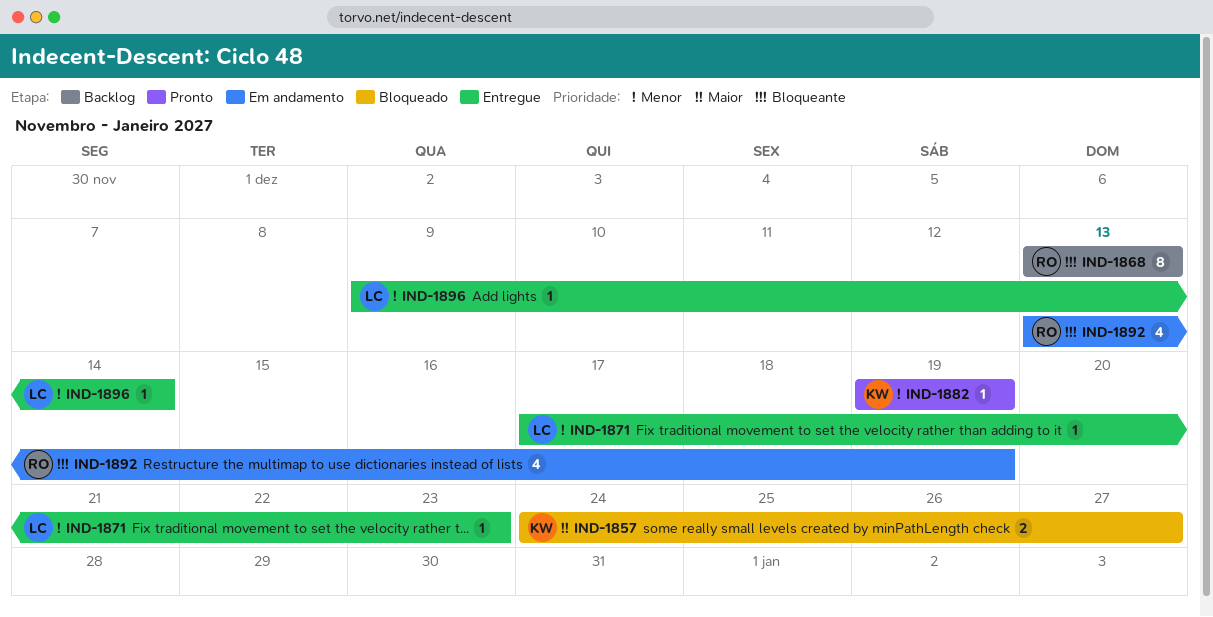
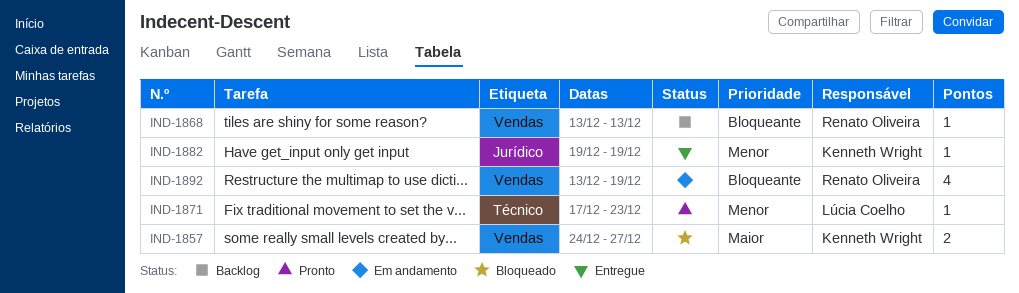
IND-1868, estimate: 8 -> 1
IND-1871, status: Entregue -> Pronto
IND-1882, status: Pronto -> Entregue
IND-1896: present -> none

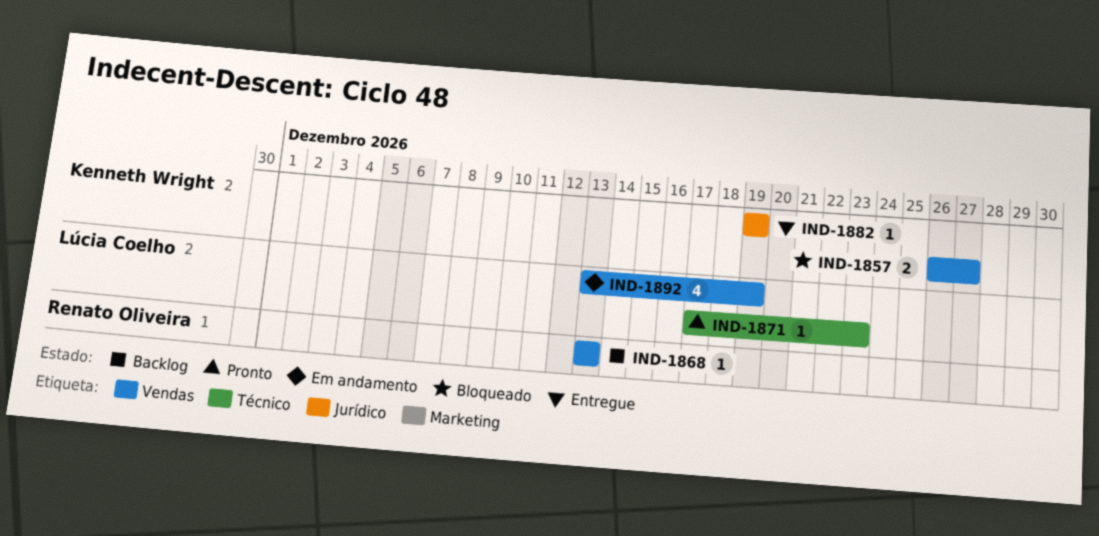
IND-1857, start: Dec 24 -> Dec 26
IND-1892, owner: Renato Oliveira -> Lúcia Coelho

